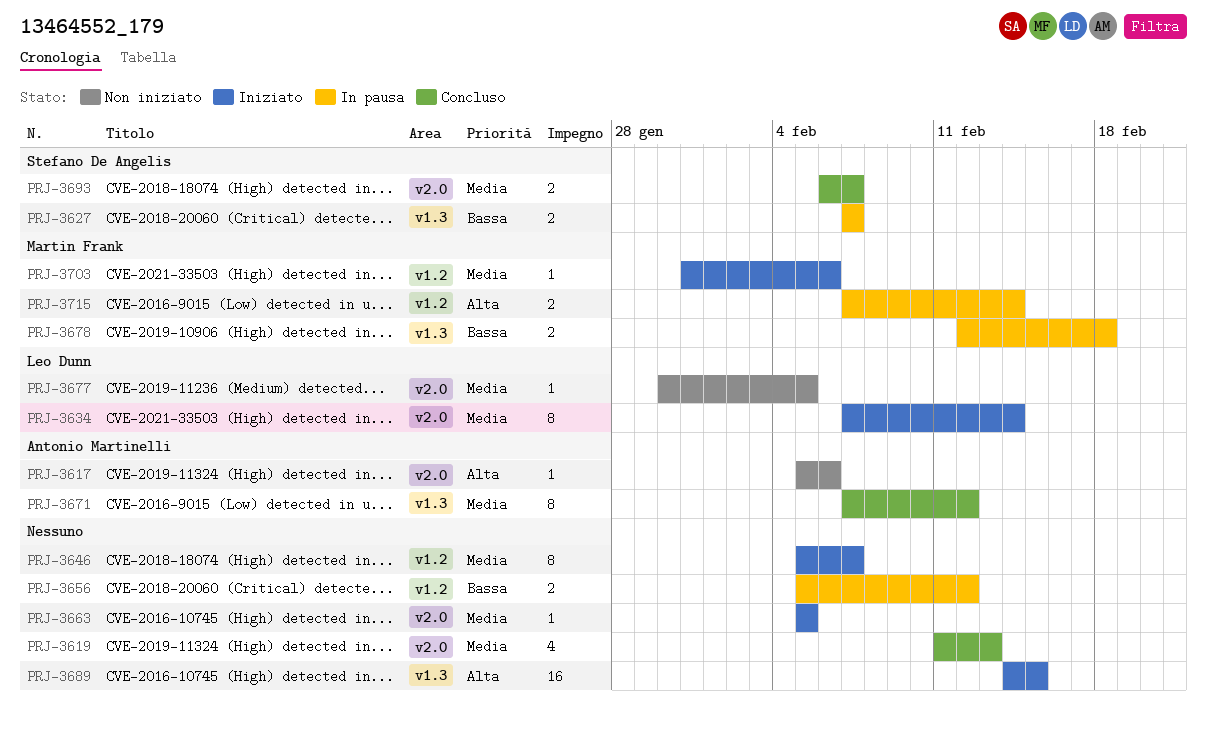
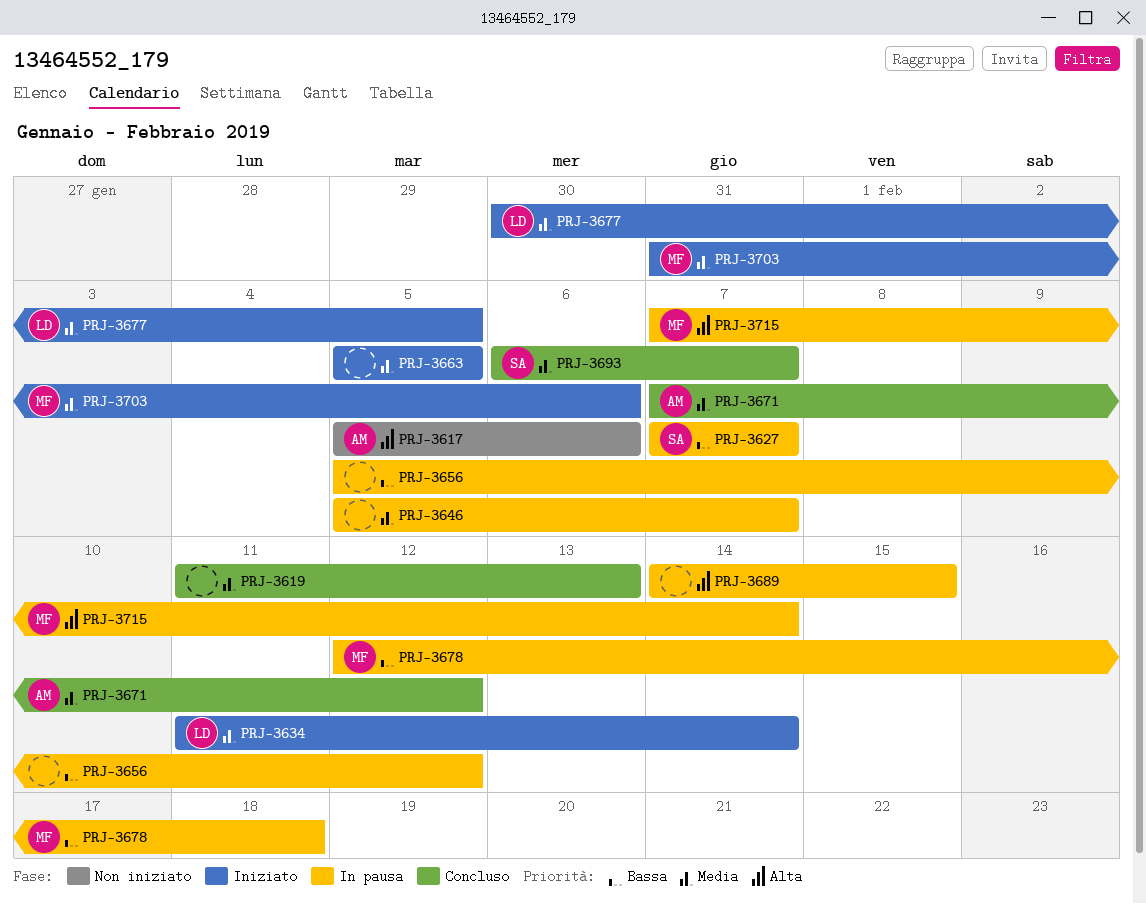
PRJ-3634, start: Feb 7 -> Feb 11
PRJ-3646, status: Iniziato -> In pausa
PRJ-3677, status: Non iniziato -> Iniziato
PRJ-3689, status: Iniziato -> In pausa

